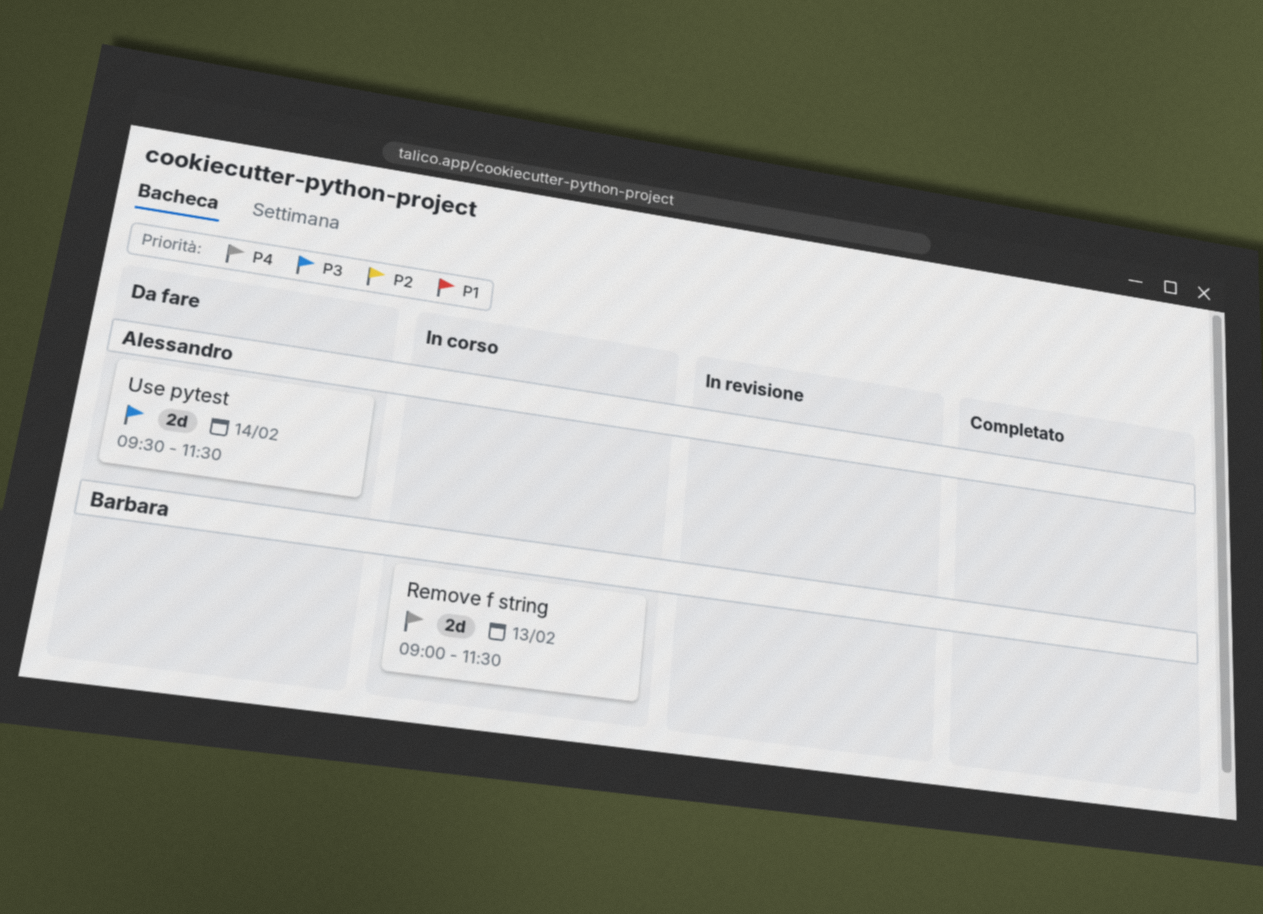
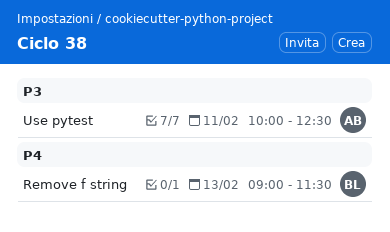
Use pytest, day: Feb 14 -> Feb 11
Use pytest, begins: 09:30 -> 10:00
Use pytest, ends: 11:30 -> 12:30

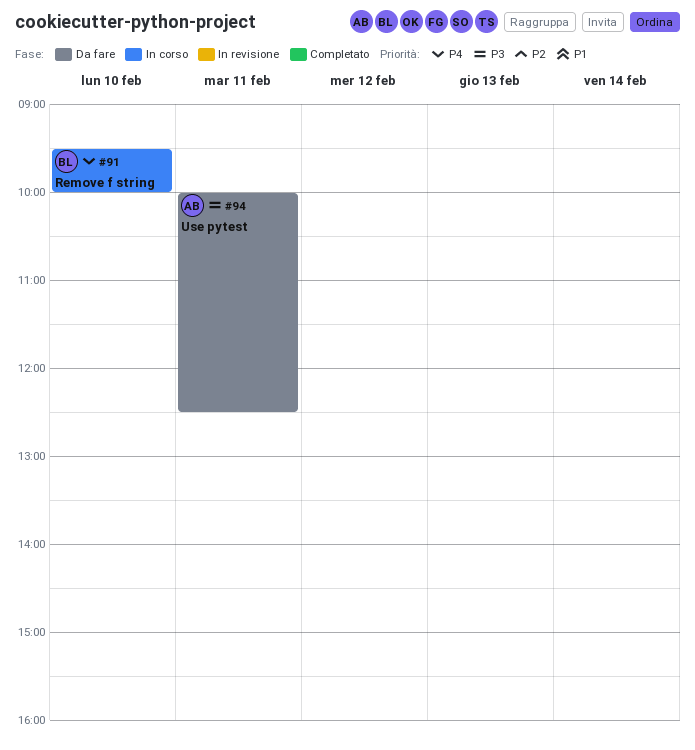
Remove f string, day: Feb 13 -> Feb 10
Remove f string, begins: 09:00 -> 09:30
Remove f string, ends: 11:30 -> 10:00

